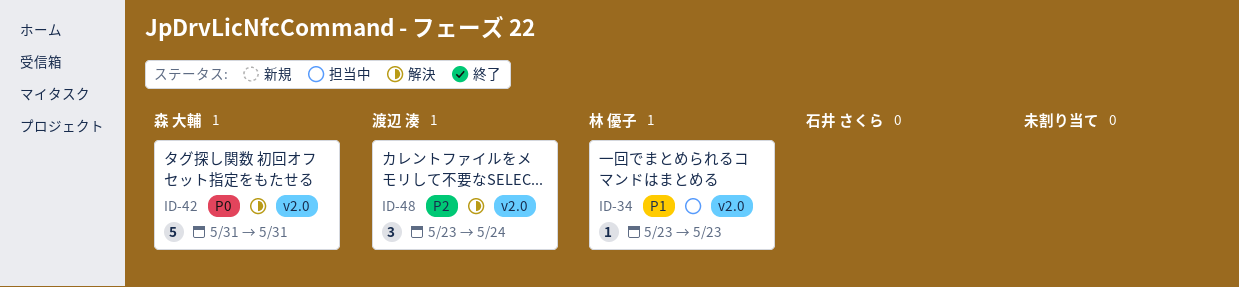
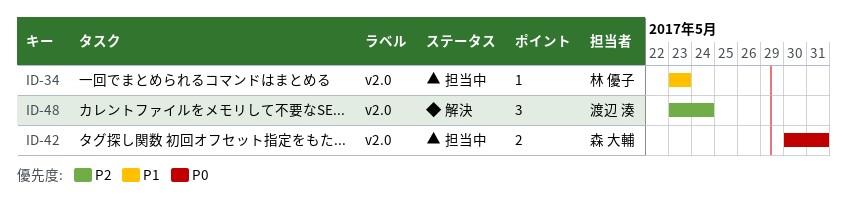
ID-42, status: 解決 -> 担当中
ID-42, estimate: 5 -> 2
ID-42, start: May 31 -> May 30

